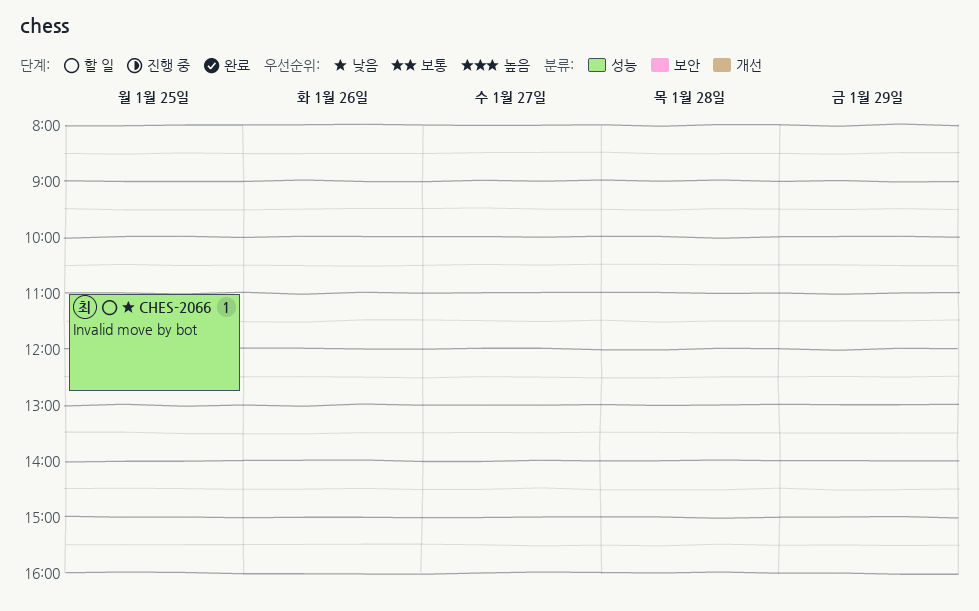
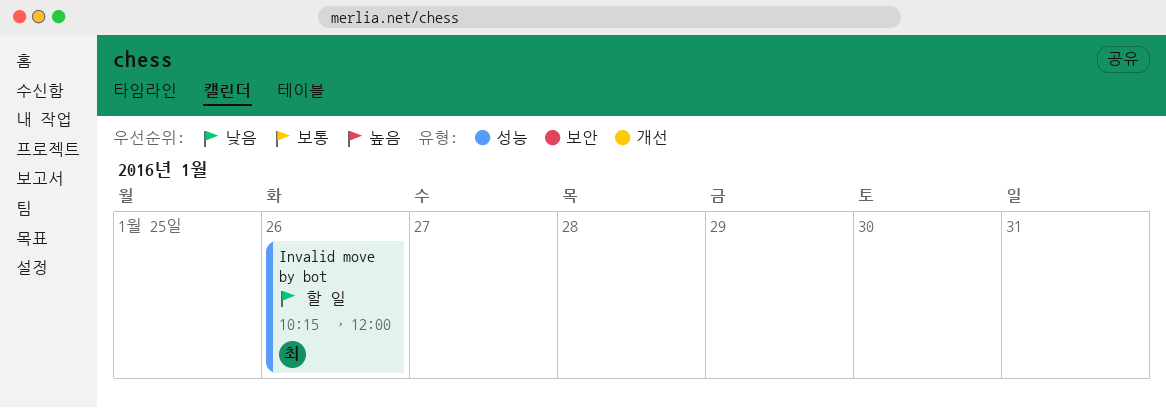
Invalid move by bot, day: Jan 25 -> Jan 26
Invalid move by bot, begins: 11:00 -> 10:15
Invalid move by bot, ends: 12:45 -> 12:00

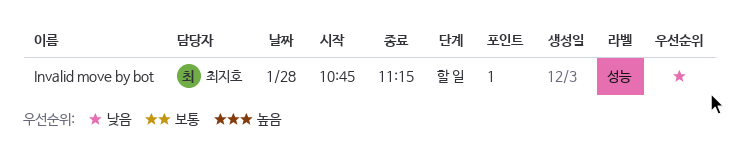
Invalid move by bot, day: Jan 26 -> Jan 28
Invalid move by bot, begins: 10:15 -> 10:45
Invalid move by bot, ends: 12:00 -> 11:15

